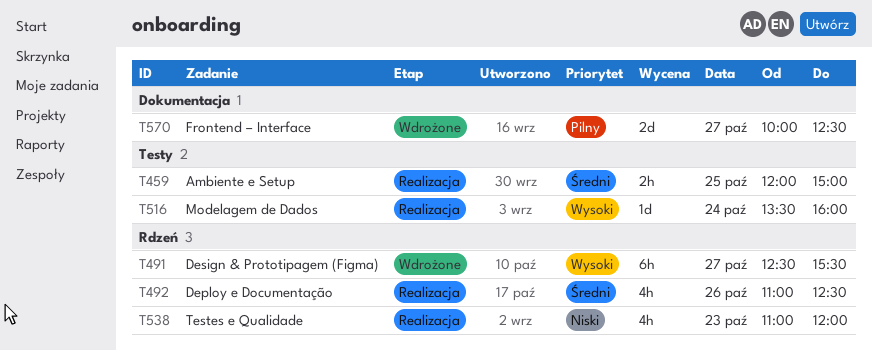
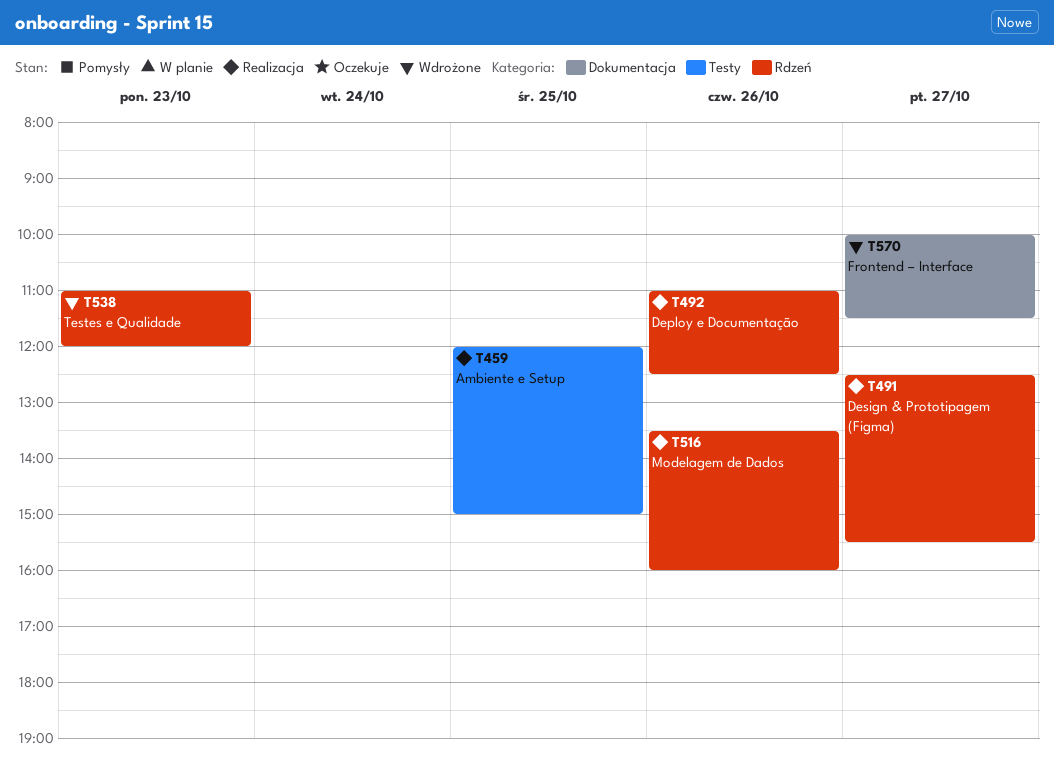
T491, status: Wdrożone -> Realizacja
T516, label: Testy -> Rdzeń
T516, day: Oct 24 -> Oct 26
T538, status: Realizacja -> Wdrożone
T570, ends: 12:30 -> 11:30

